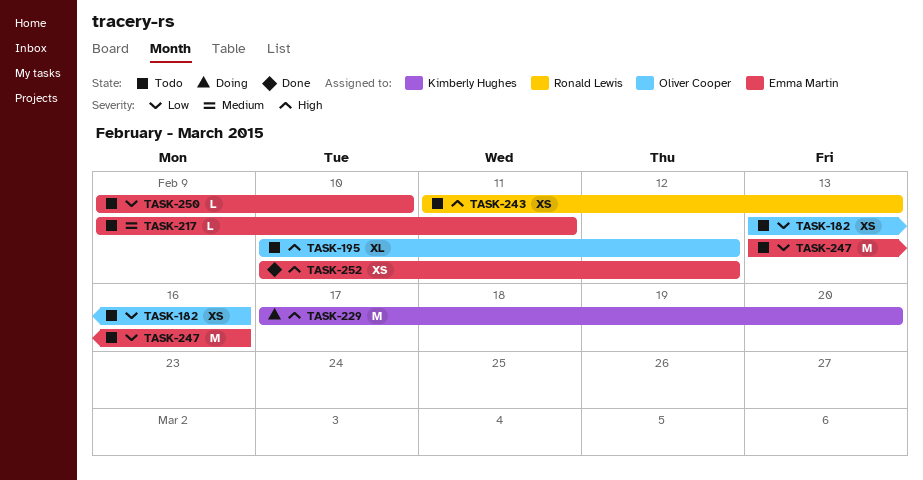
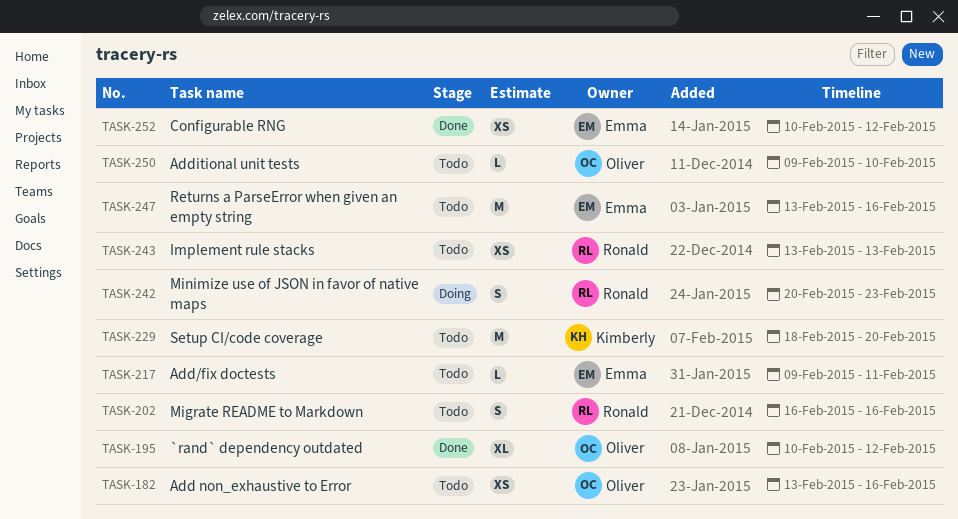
TASK-195, status: Todo -> Done
TASK-202: none -> present
TASK-229, status: Doing -> Todo
TASK-229, start: Feb 17 -> Feb 18
TASK-242: none -> present
TASK-243, start: Feb 11 -> Feb 13
TASK-250, owner: Emma Martin -> Oliver Cooper

